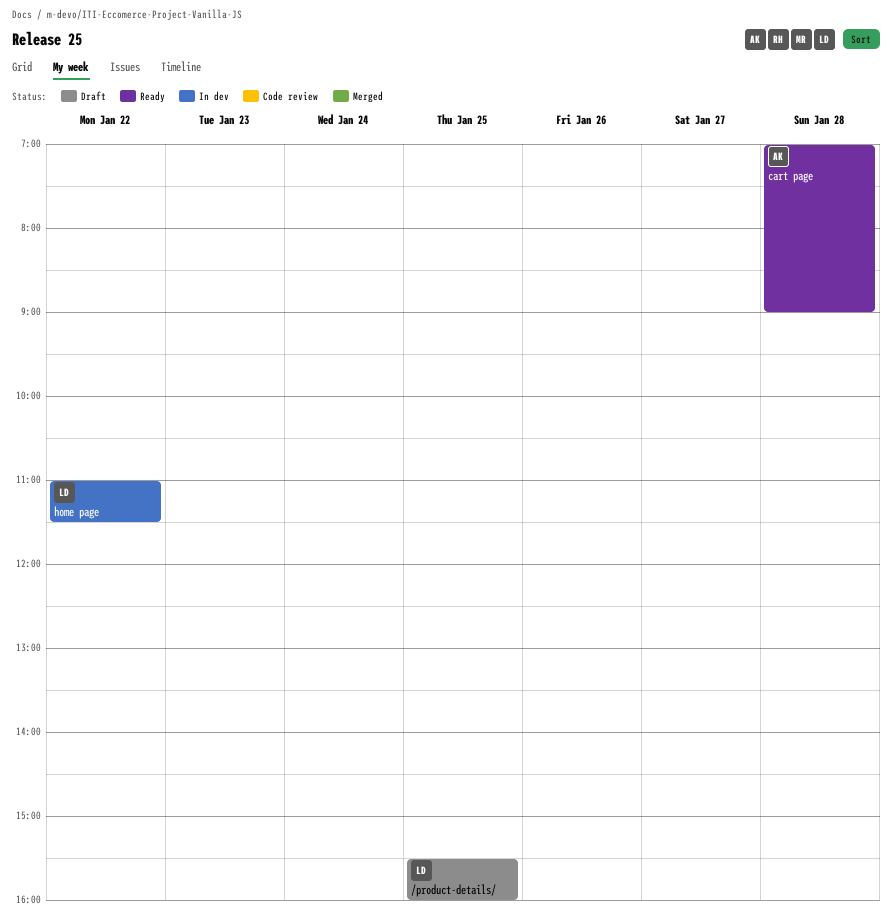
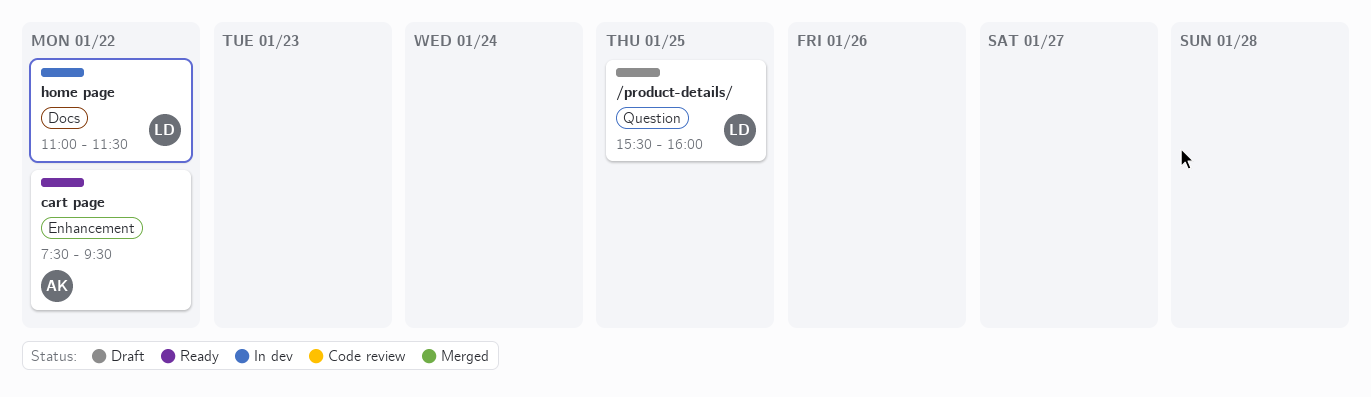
cart page, day: Jan 28 -> Jan 22
cart page, begins: 07:00 -> 07:30
cart page, ends: 09:00 -> 09:30

